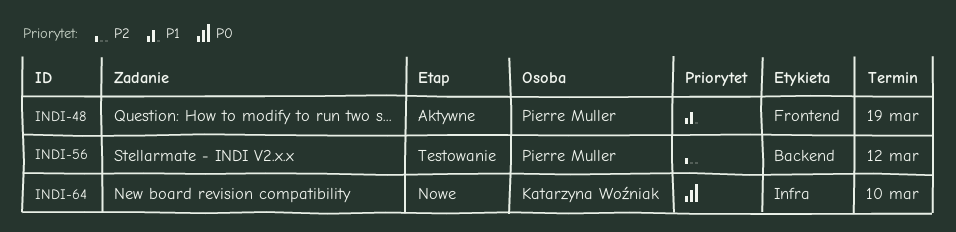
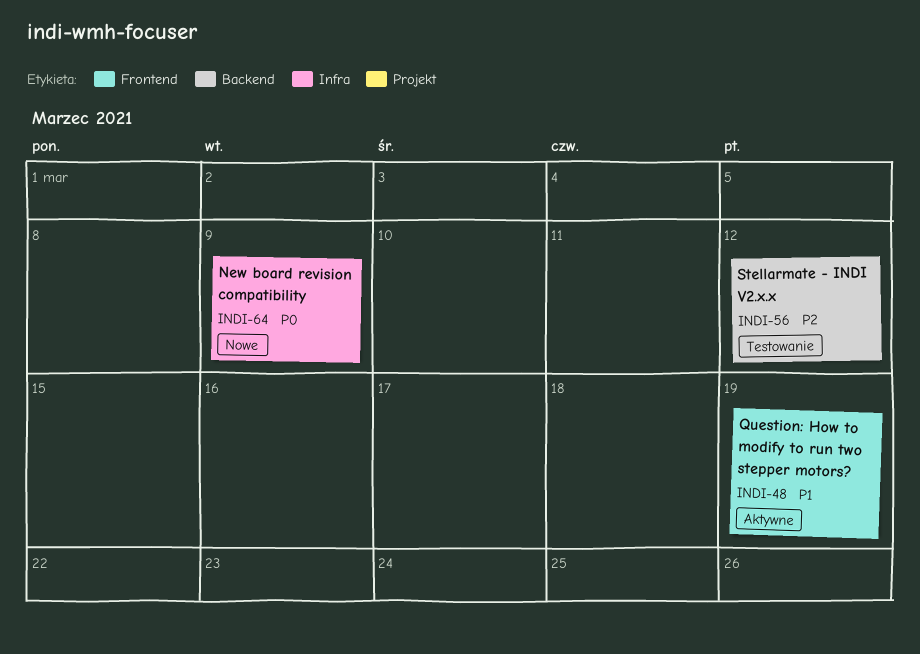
INDI-64, due: Mar 10 -> Mar 9

